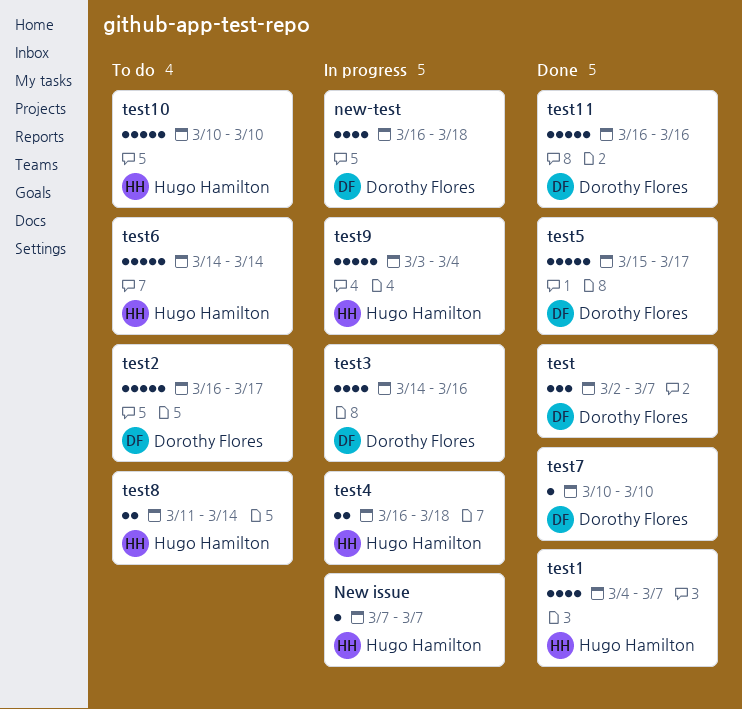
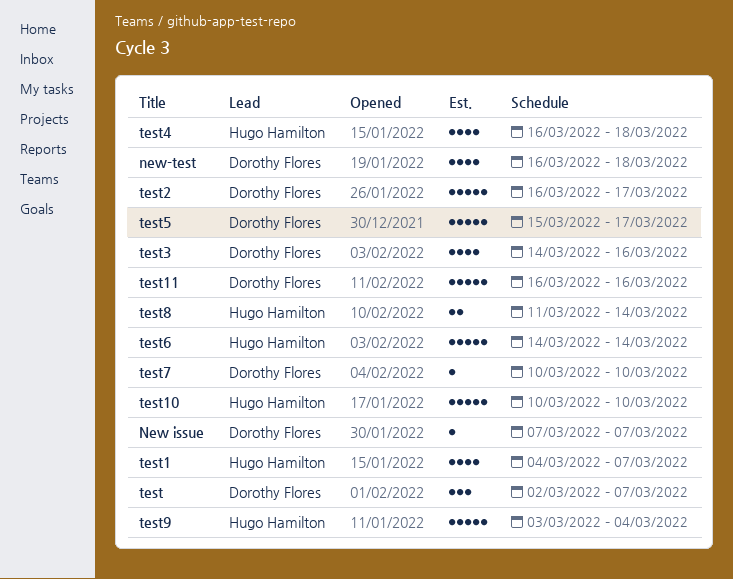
New issue, owner: Hugo Hamilton -> Dorothy Flores
test4, estimate: 2 -> 4

